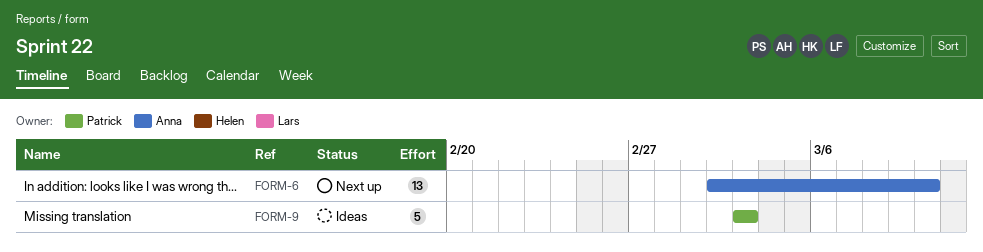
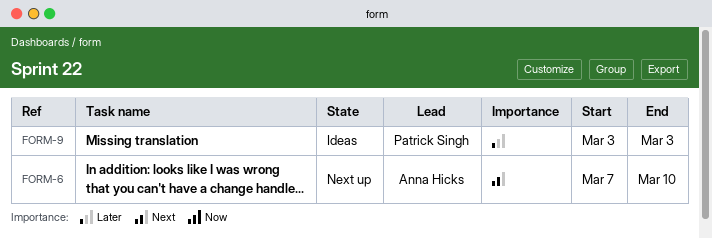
FORM-6, start: Mar 2 -> Mar 7

